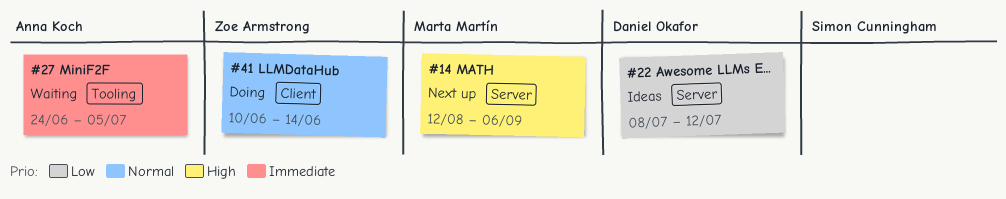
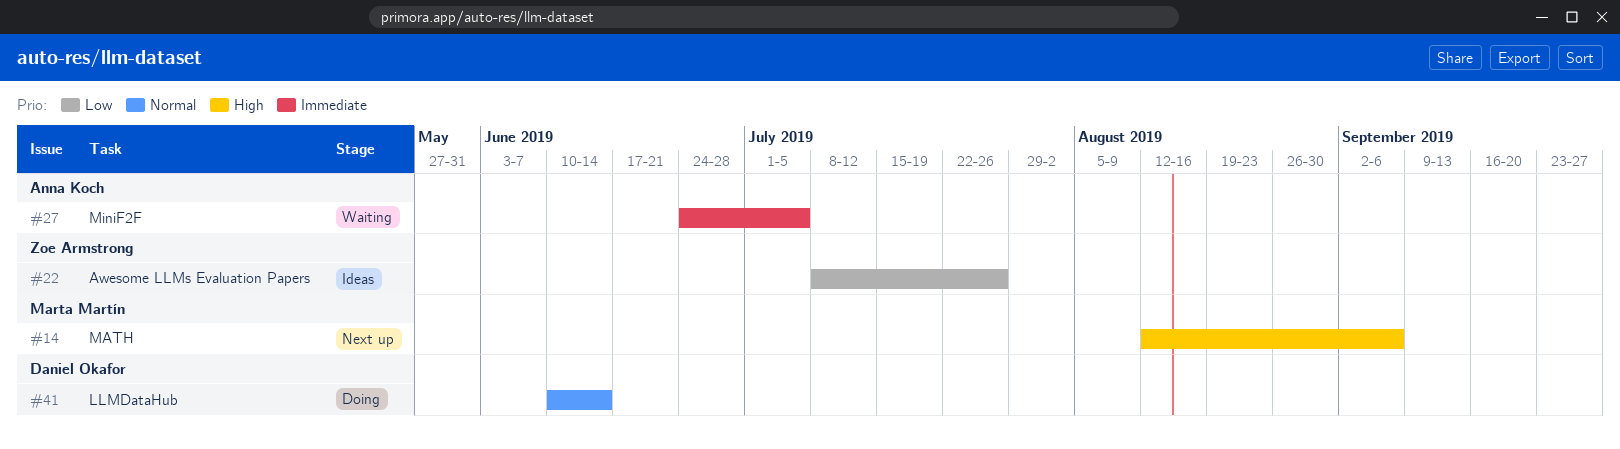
#22, owner: Daniel Okafor -> Zoe Armstrong
#22, due: Jul 12 -> Jul 26
#41, owner: Zoe Armstrong -> Daniel Okafor

